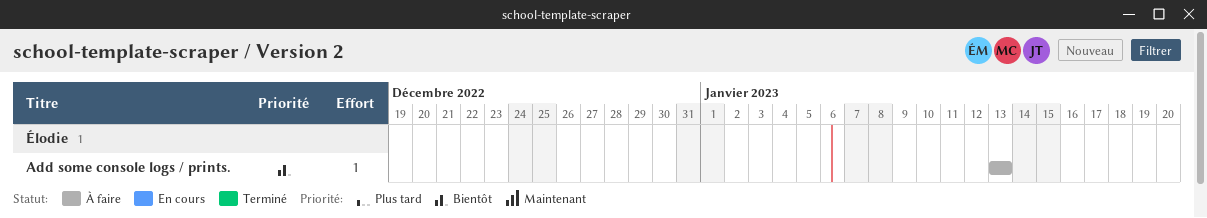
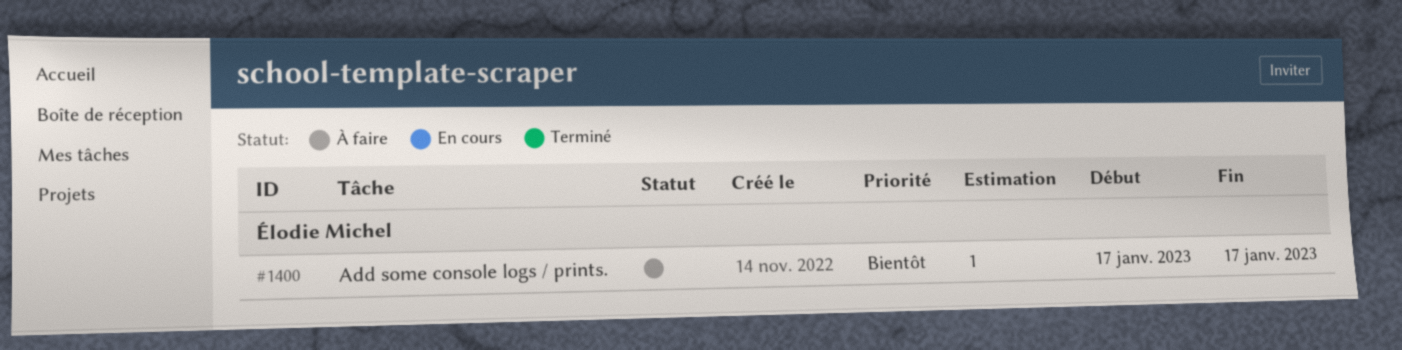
Add some console logs / prints., start: Jan 13 -> Jan 17
Add some console logs / prints., due: Jan 13 -> Jan 17

